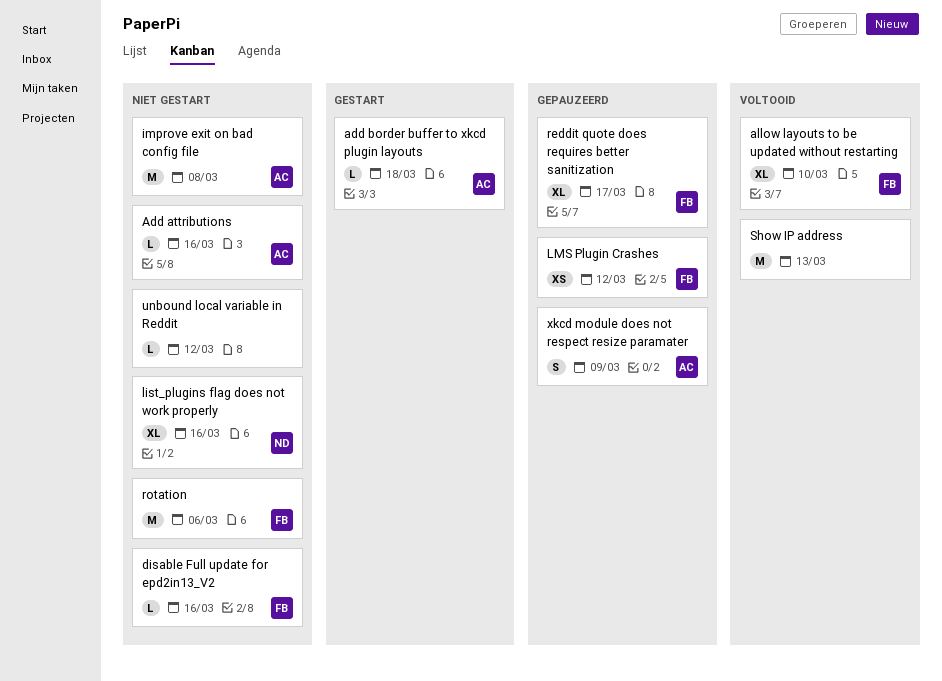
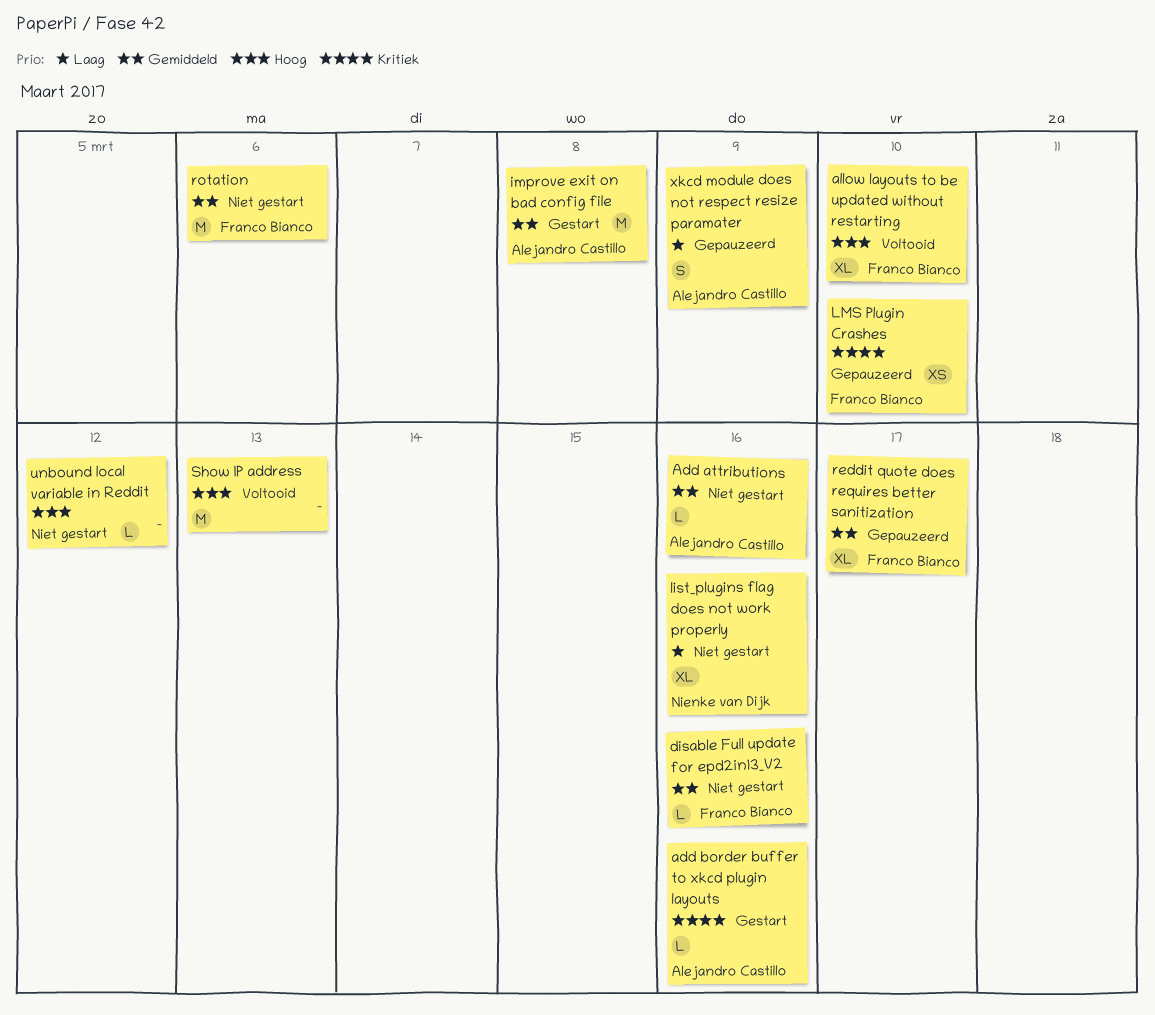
add border buffer to xkcd plugin layouts, due: Mar 18 -> Mar 16
improve exit on bad config file, status: Niet gestart -> Gestart
LMS Plugin Crashes, due: Mar 12 -> Mar 10

